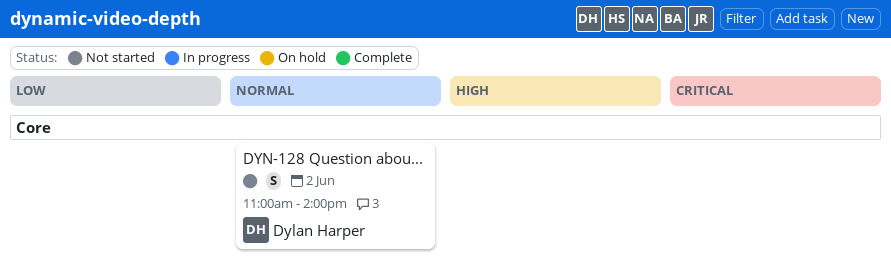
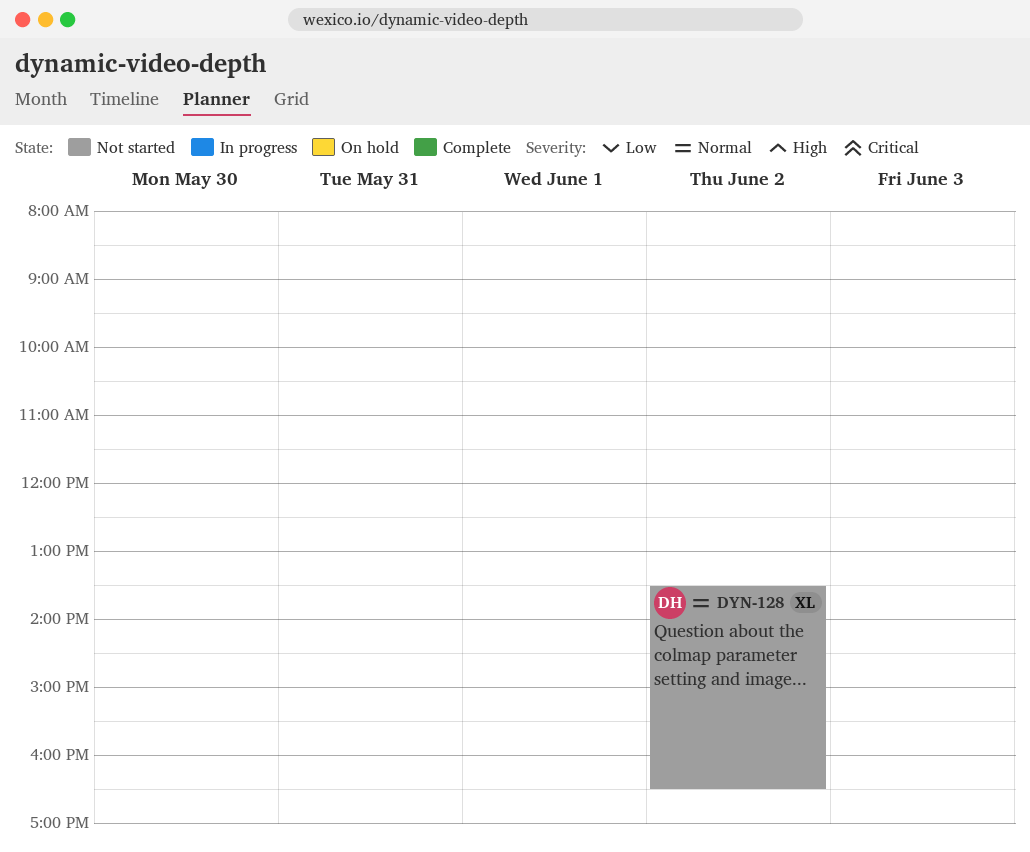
DYN-128, estimate: S -> XL
DYN-128, begins: 11:00 -> 13:30
DYN-128, ends: 14:00 -> 16:30

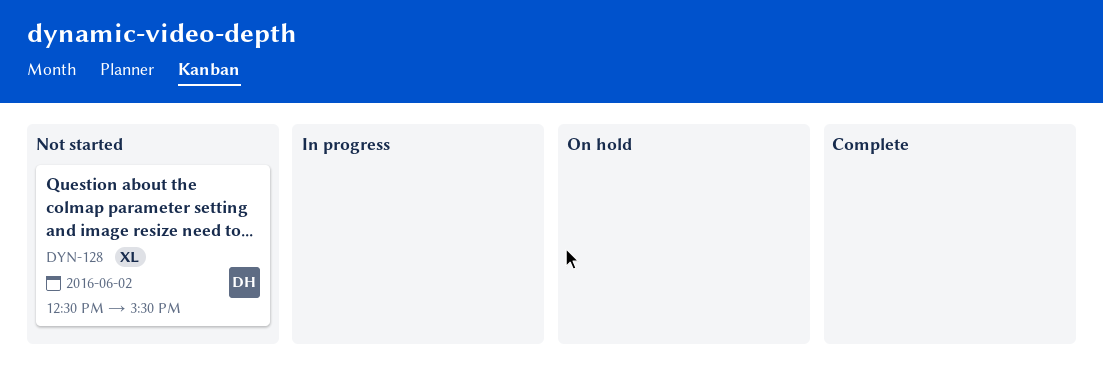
DYN-128, begins: 13:30 -> 12:30
DYN-128, ends: 16:30 -> 15:30

